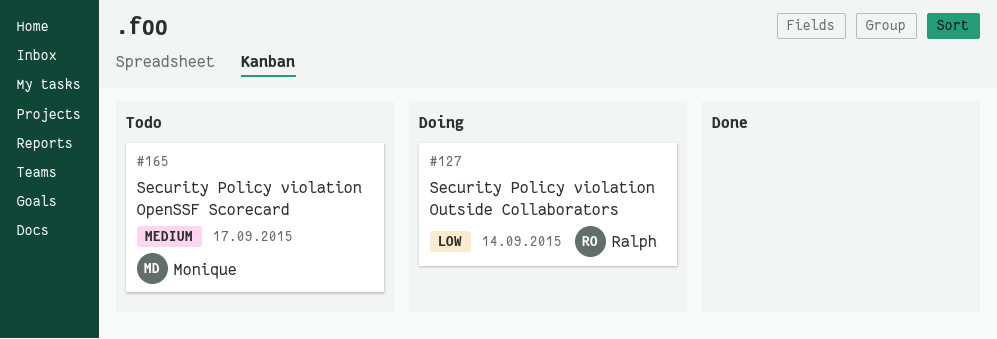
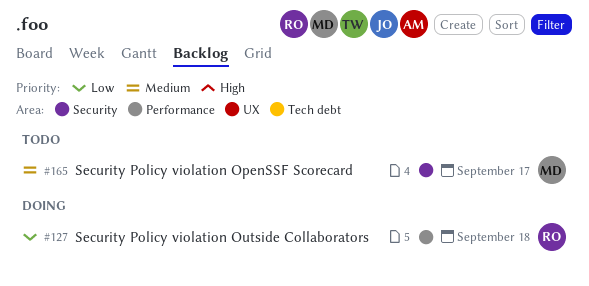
#127, due: Sep 14 -> Sep 18

